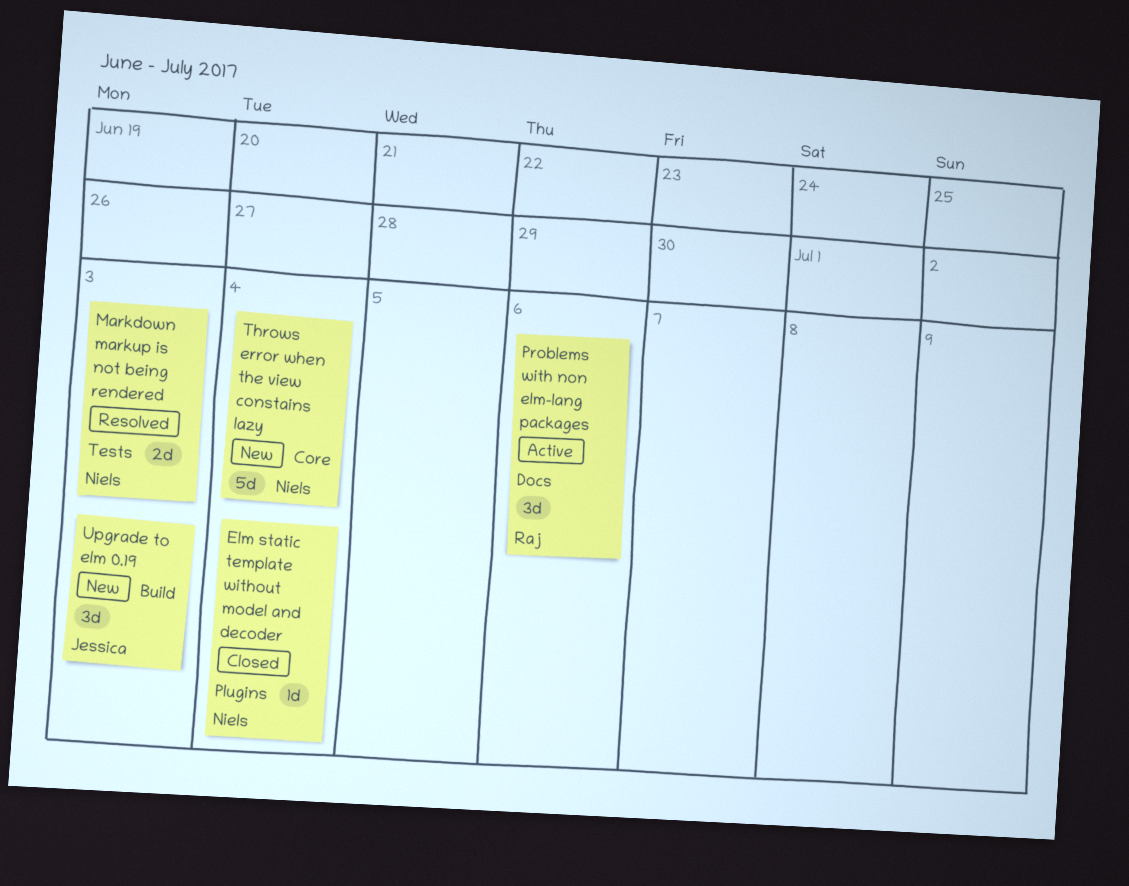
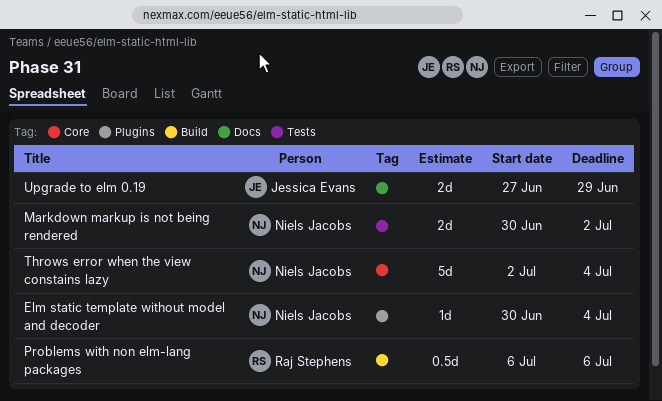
Markdown markup is not being rendered, due: Jul 3 -> Jul 2
Problems with non elm-lang packages, label: Docs -> Build
Problems with non elm-lang packages, estimate: 3d -> 0.5d
Upgrade to elm 0.19, label: Build -> Docs
Upgrade to elm 0.19, estimate: 3d -> 2d
Upgrade to elm 0.19, due: Jul 3 -> Jun 29

